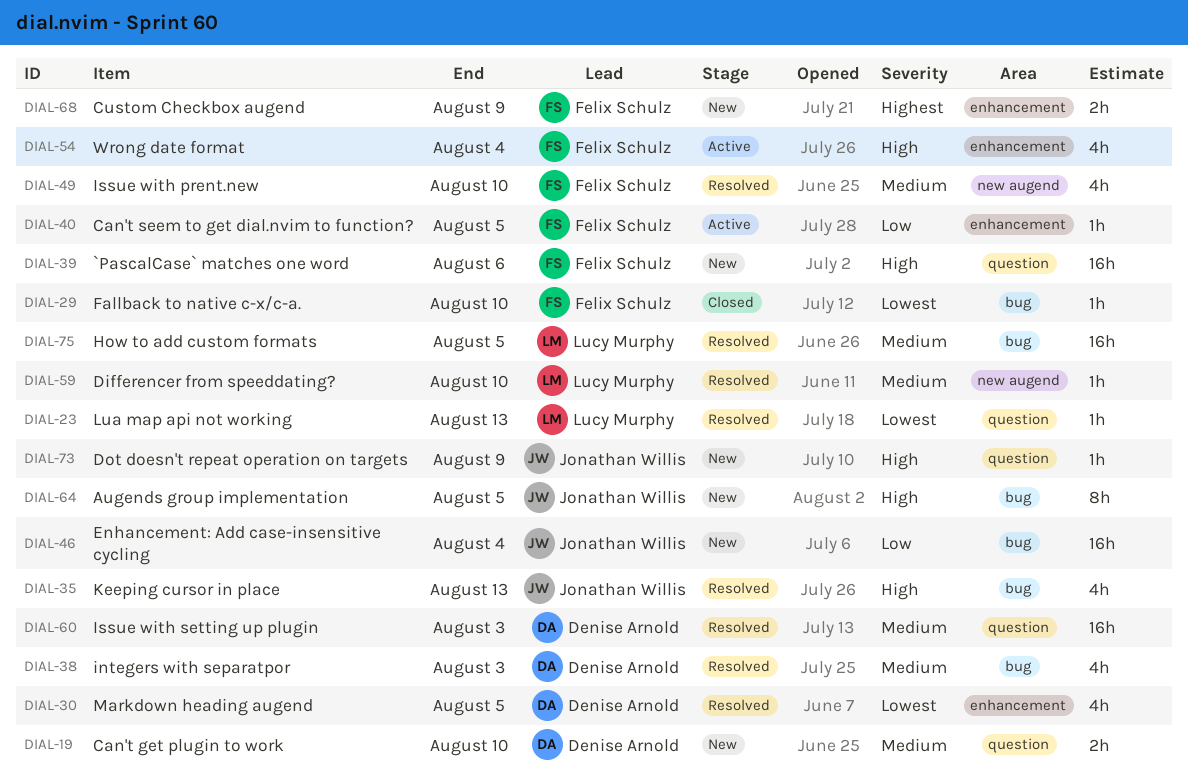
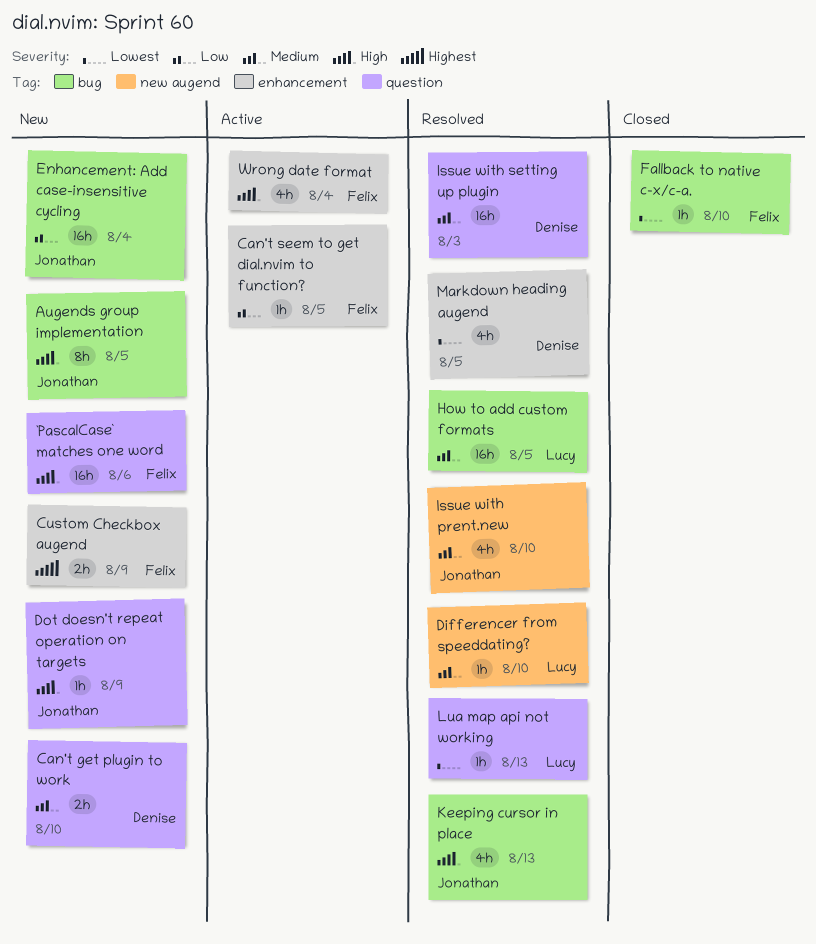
integers with separatpor: present -> none
Issue with prent.new, owner: Felix Schulz -> Jonathan Willis

